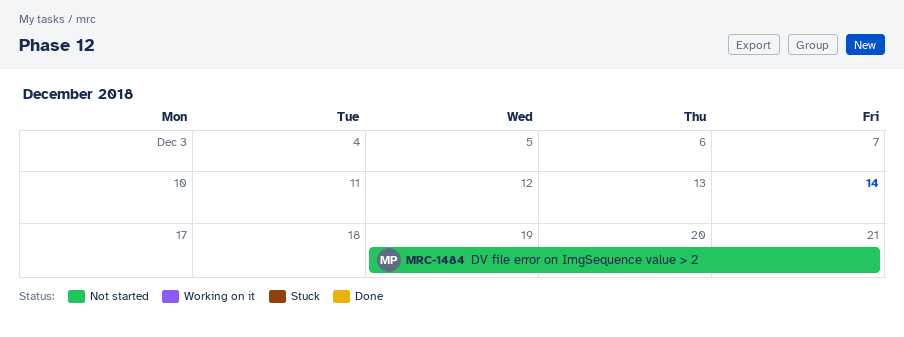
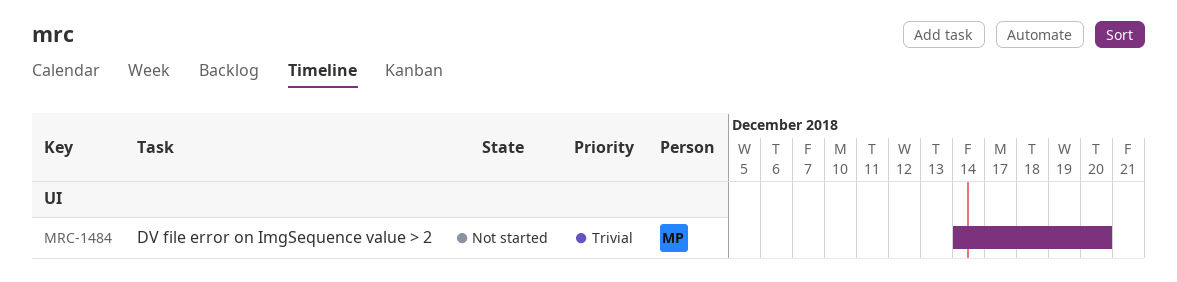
MRC-1484, start: Dec 19 -> Dec 14
MRC-1484, due: Dec 21 -> Dec 20

